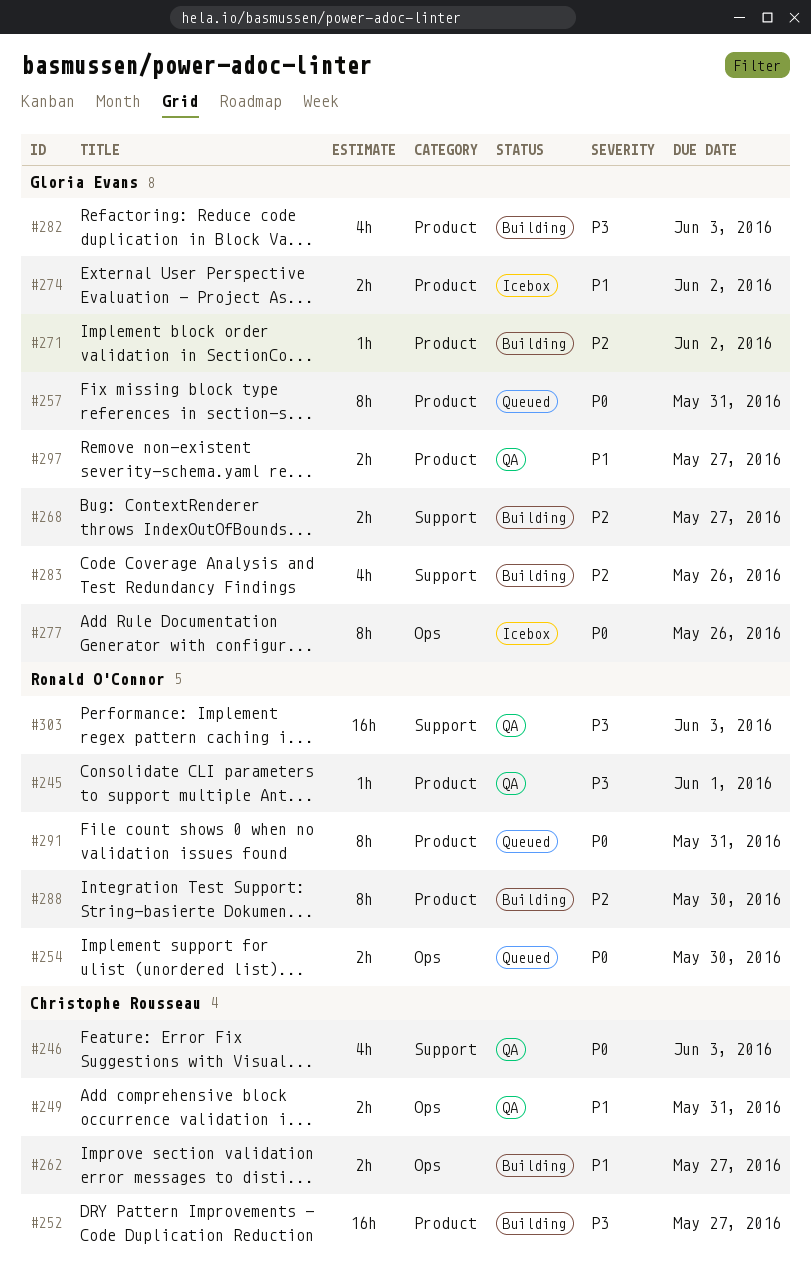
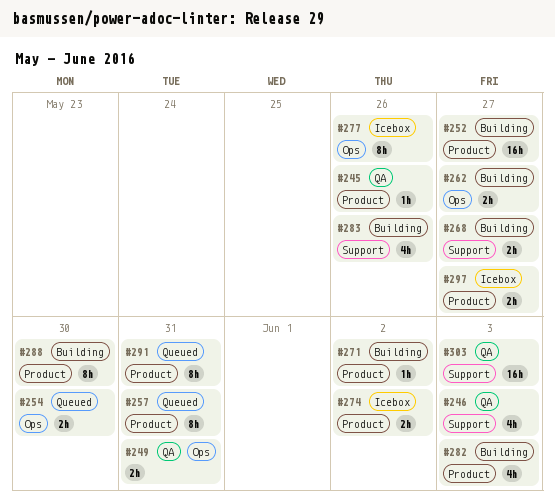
#245, due: Jun 1 -> May 26
#297, status: QA -> Icebox

